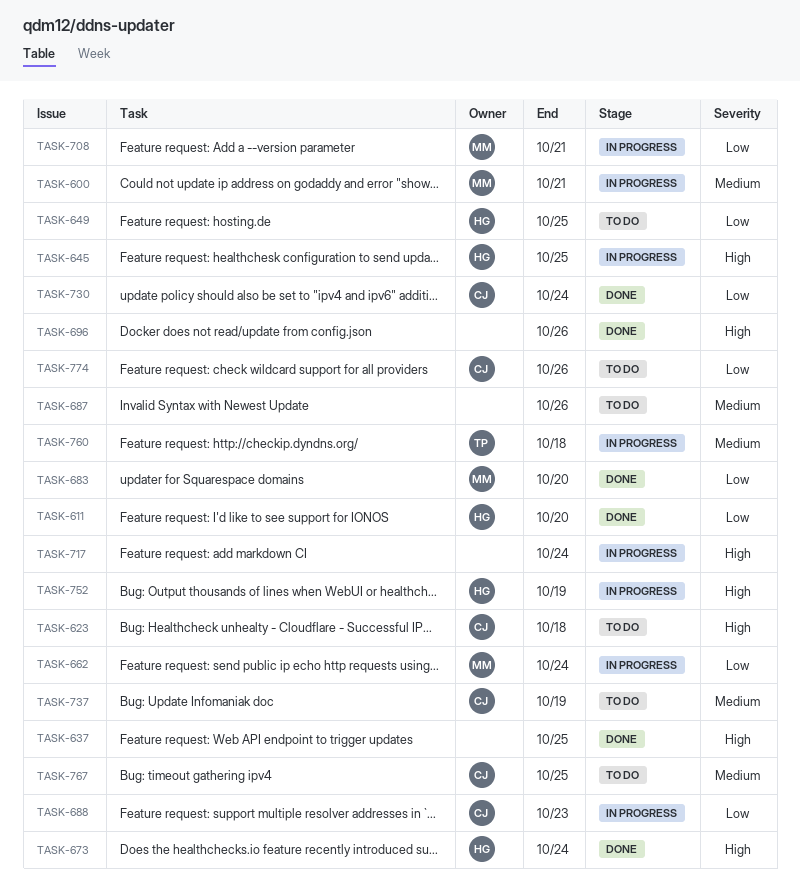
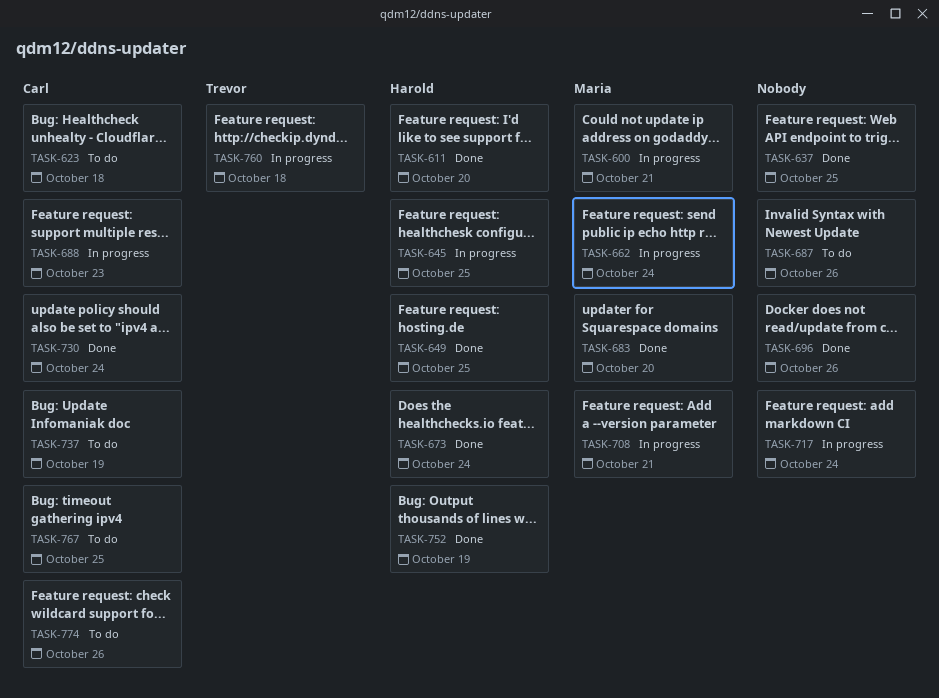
TASK-649, status: To do -> Done
TASK-752, status: In progress -> Done

